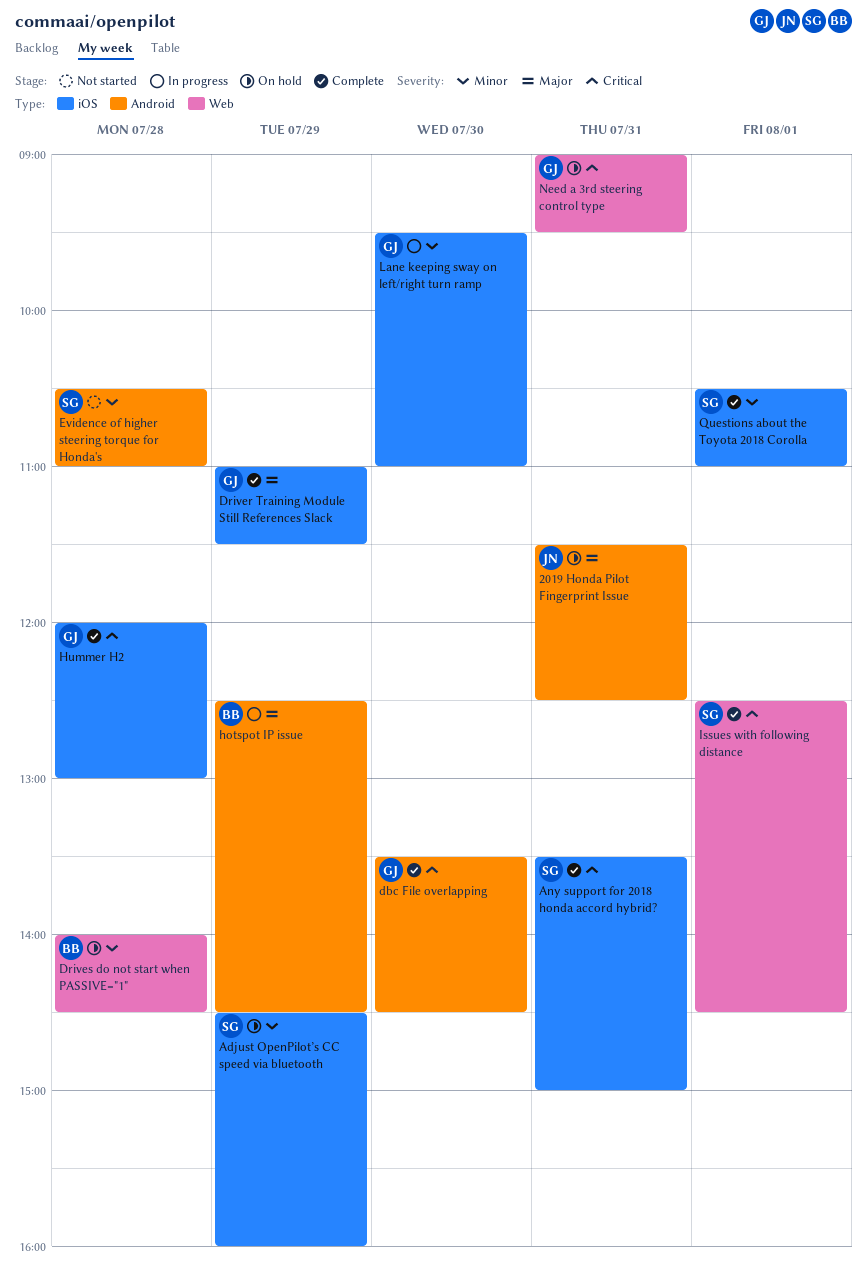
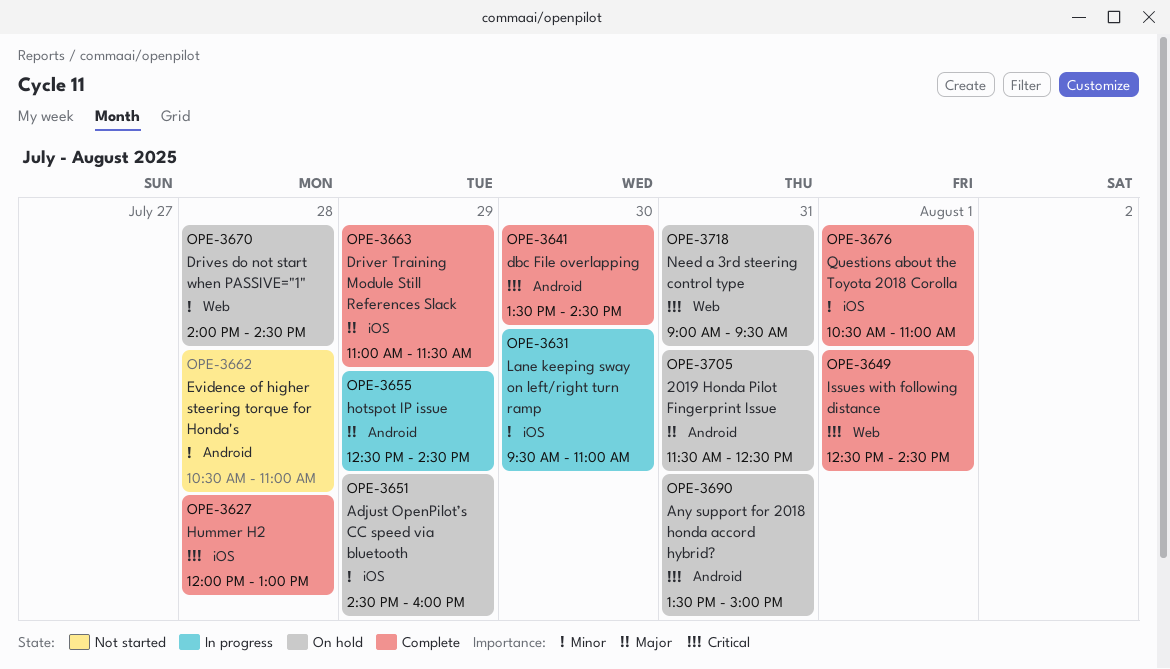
Any support for 2018 honda accord hybrid?, status: Complete -> On hold
Any support for 2018 honda accord hybrid?, label: iOS -> Android

